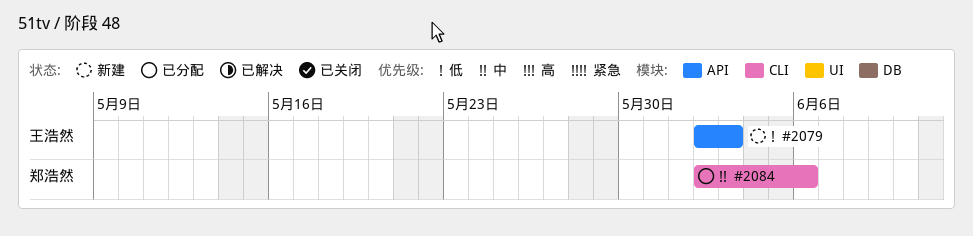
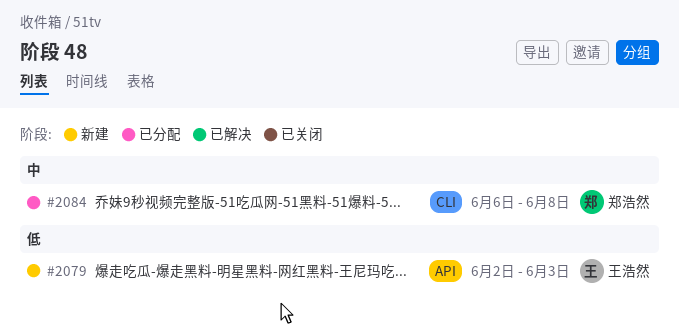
#2084, start: Jun 2 -> Jun 6
#2084, due: Jun 6 -> Jun 8

